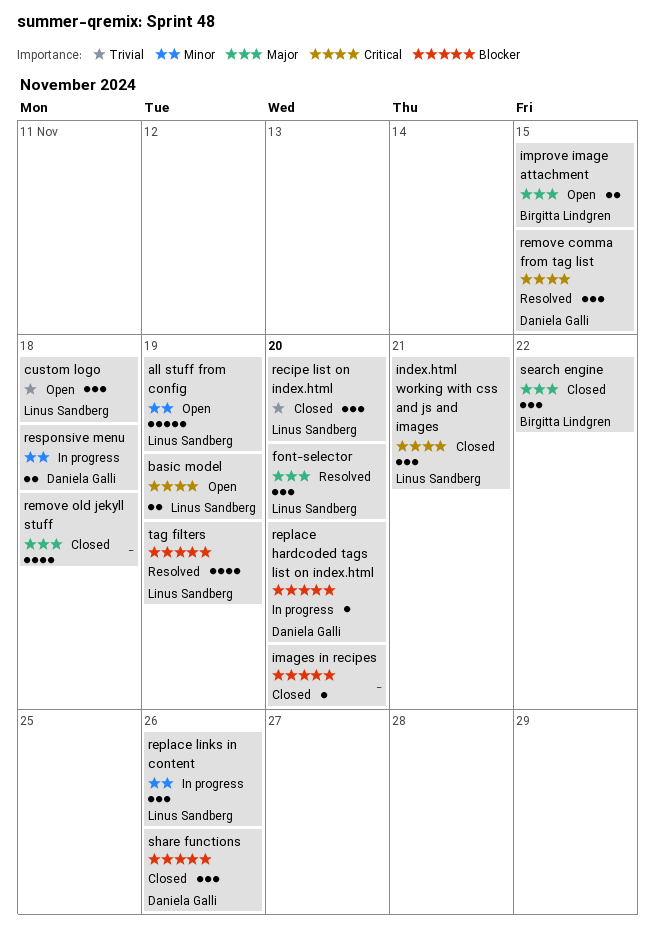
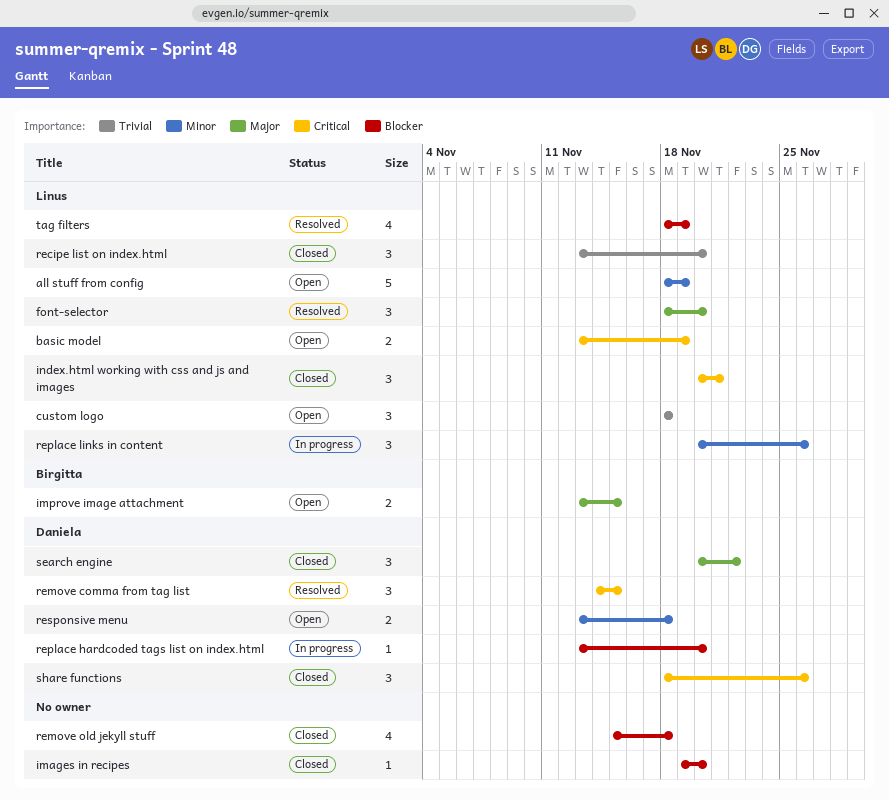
remove old jekyll stuff, priority: Major -> Blocker
responsive menu, status: In progress -> Open
search engine, owner: Birgitta Lindgren -> Daniela Galli
share functions, priority: Blocker -> Critical

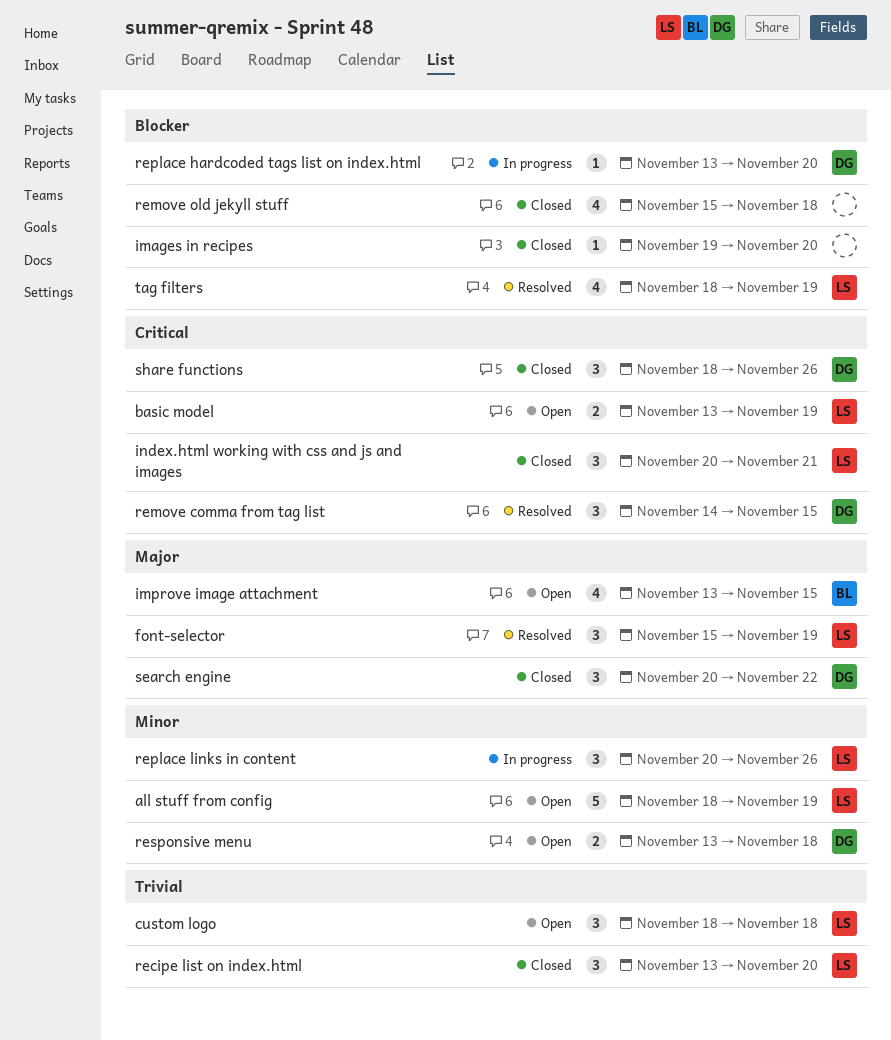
font-selector, start: Nov 18 -> Nov 15
font-selector, due: Nov 20 -> Nov 19
improve image attachment, estimate: 2 -> 4

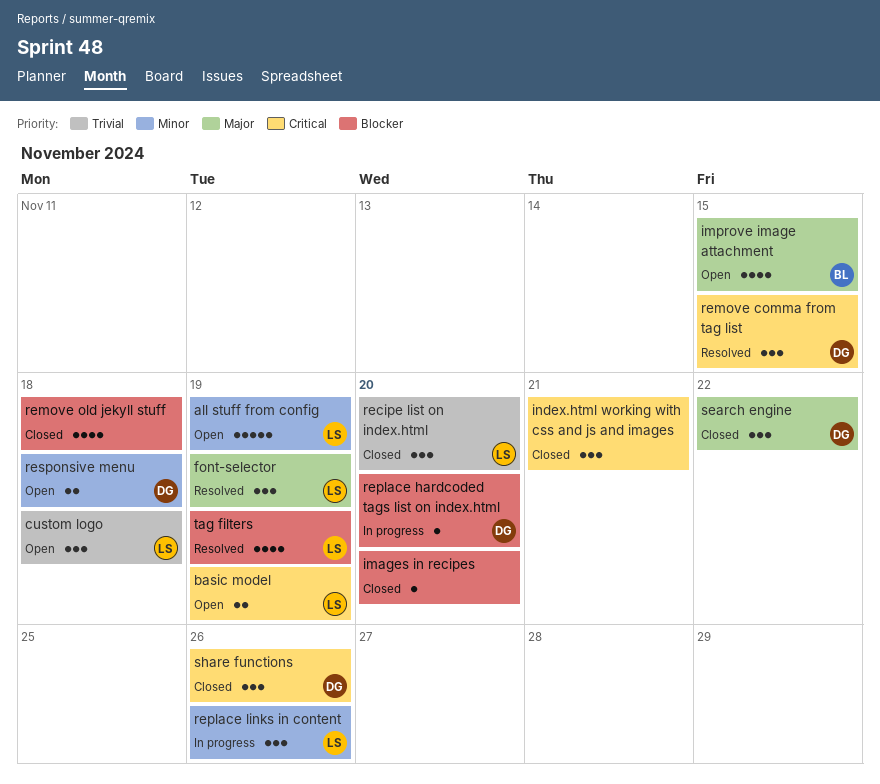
index.html working with css and js and images, owner: LS -> none

